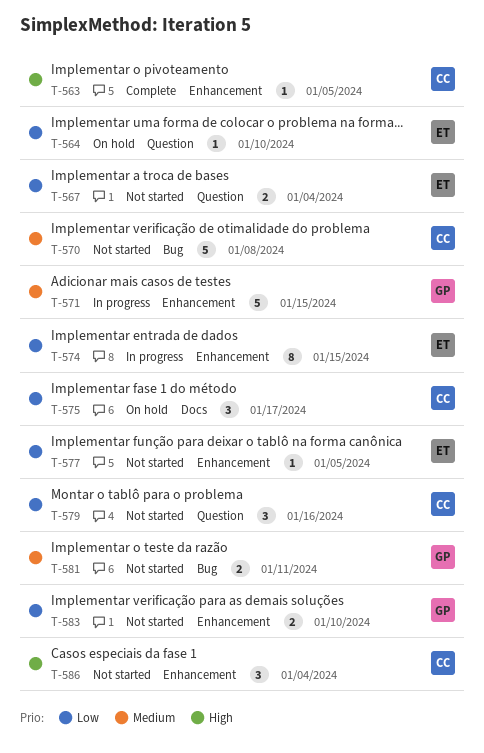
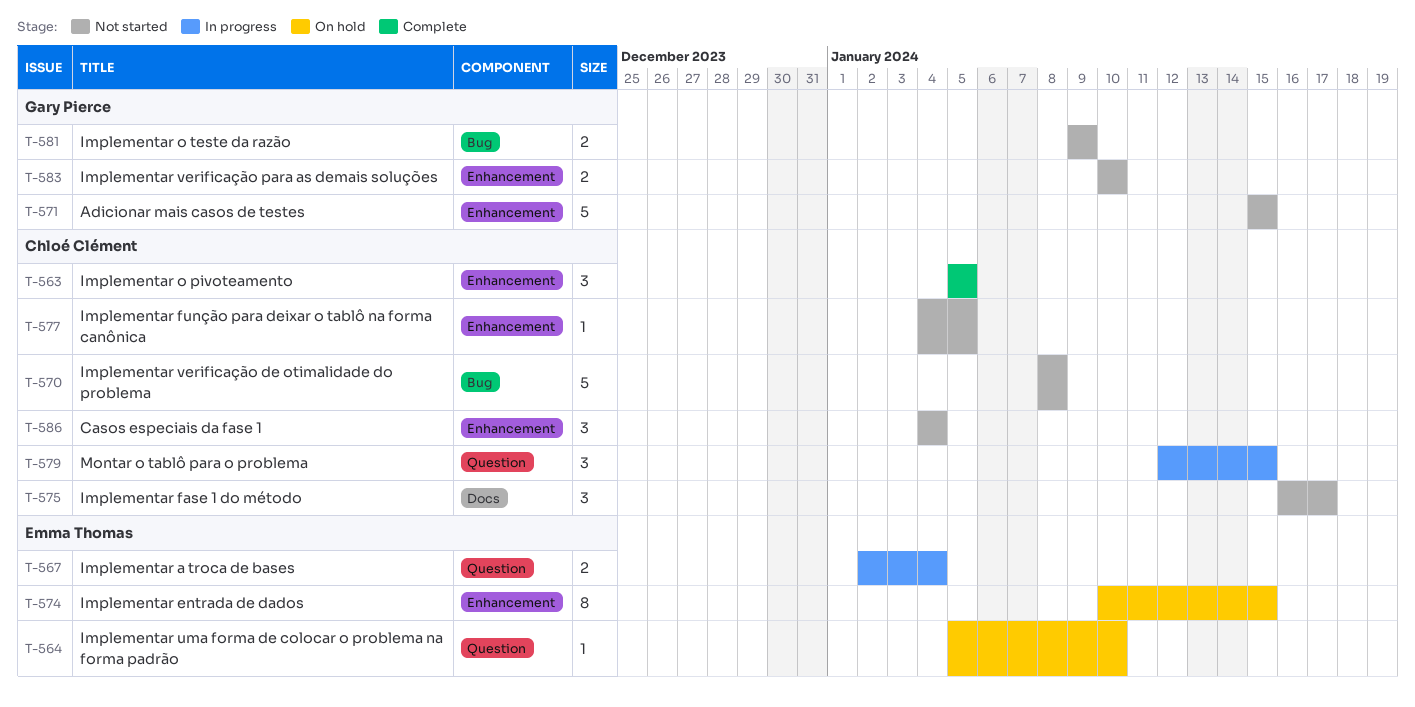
T-563, estimate: 1 -> 3
T-567, status: Not started -> In progress
T-571, status: In progress -> Not started
T-574, status: In progress -> On hold
T-575, status: On hold -> Not started
T-577, owner: Emma Thomas -> Chloé Clément
T-579, status: Not started -> In progress
T-579, due: Jan 16 -> Jan 15
T-581, due: Jan 11 -> Jan 9

